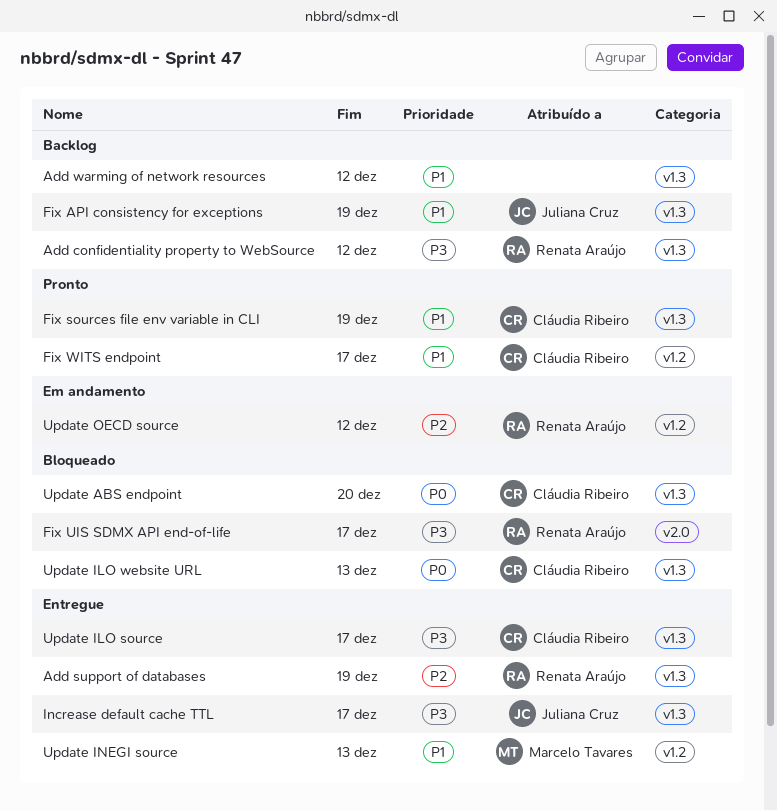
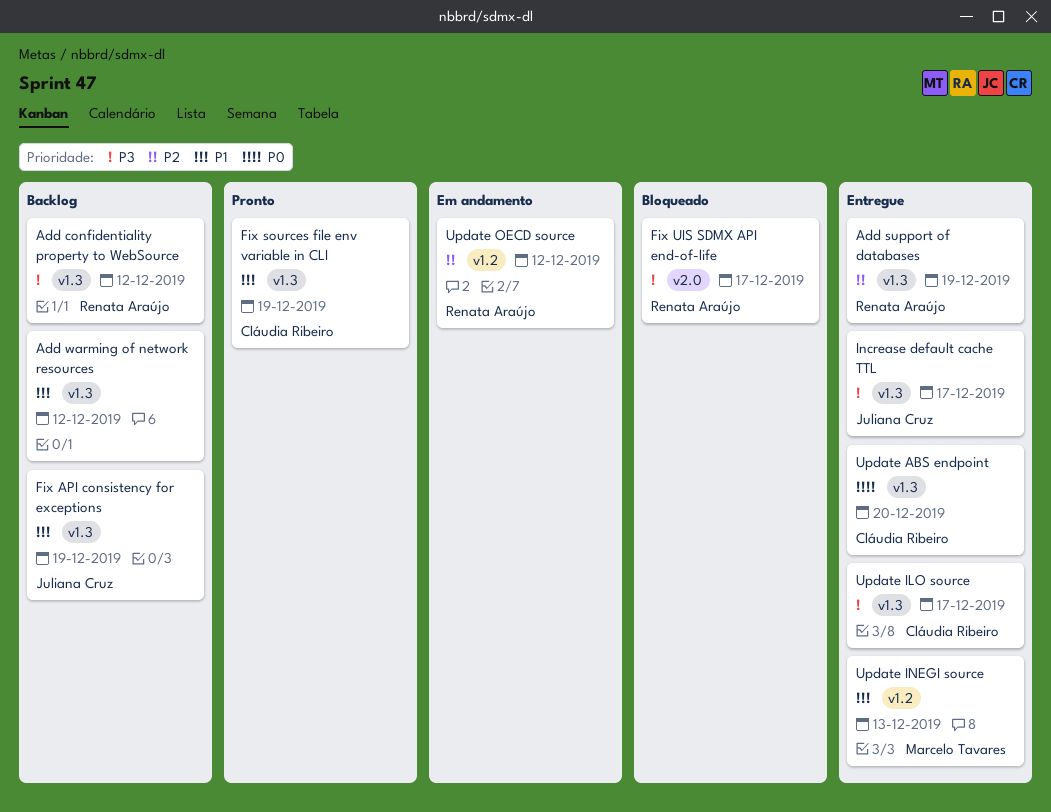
Fix WITS endpoint: present -> none
Update ABS endpoint, status: Bloqueado -> Entregue
Update ILO website URL: present -> none

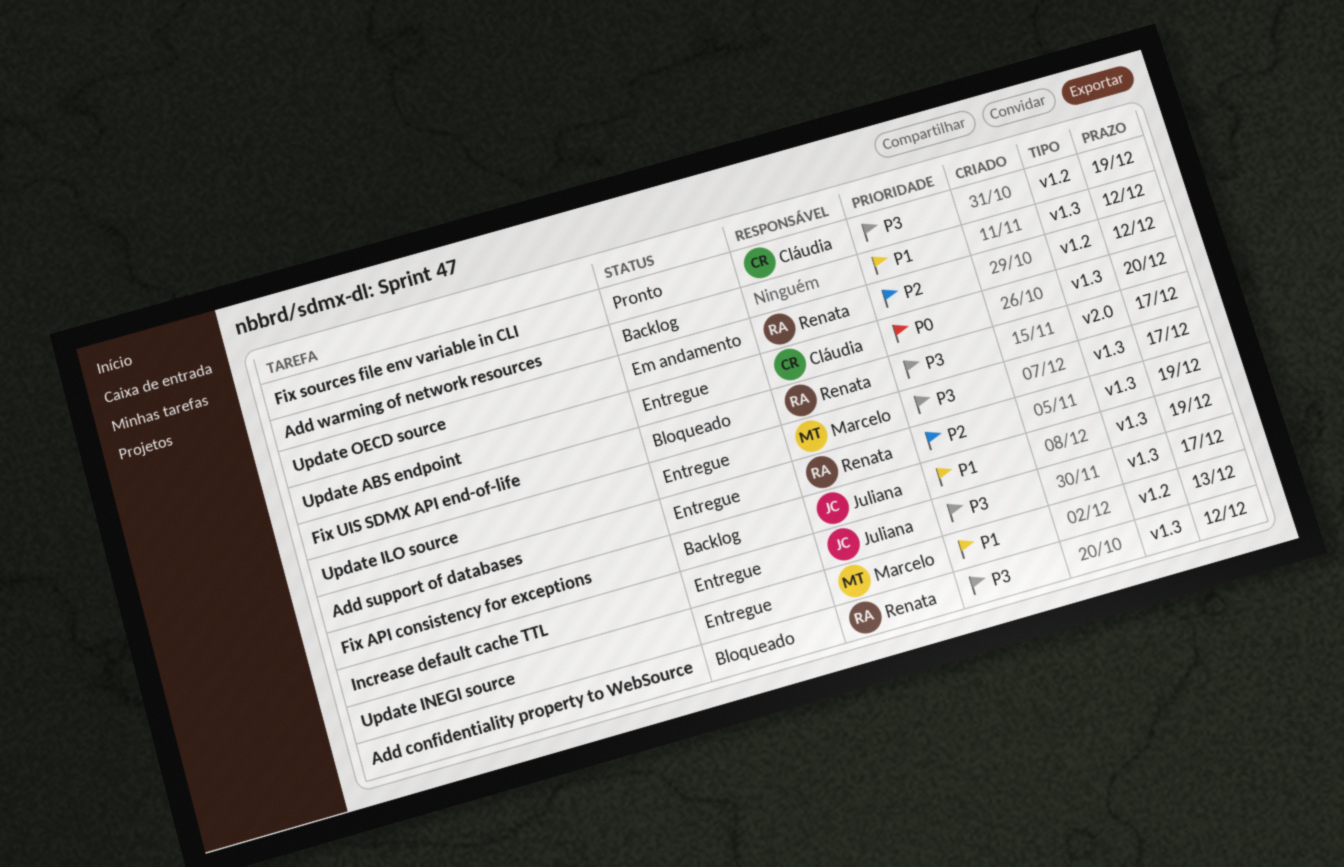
Add confidentiality property to WebSource, status: Backlog -> Bloqueado
Fix sources file env variable in CLI, priority: P1 -> P3
Fix sources file env variable in CLI, label: v1.3 -> v1.2
Update ILO source, owner: Cláudia Ribeiro -> Marcelo Tavares

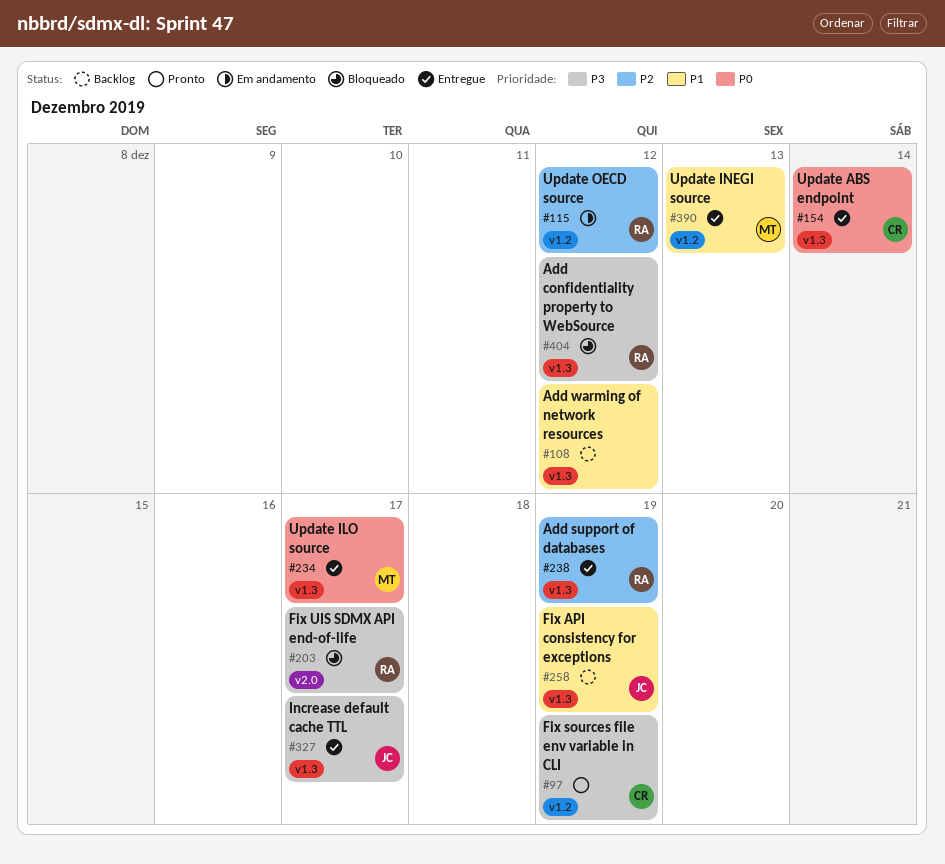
Update ABS endpoint, due: Dec 20 -> Dec 14
Update ILO source, priority: P3 -> P0

